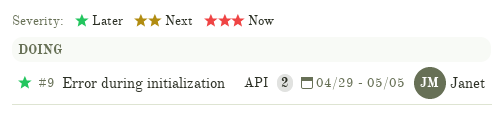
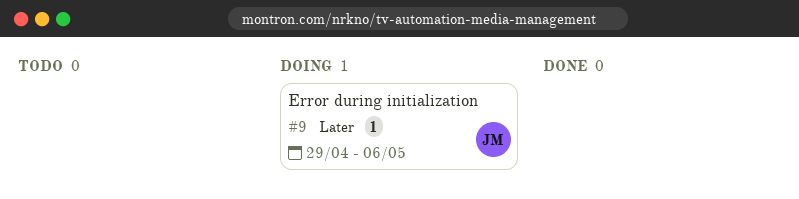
#9, estimate: 2 -> 1
#9, due: May 5 -> May 6

